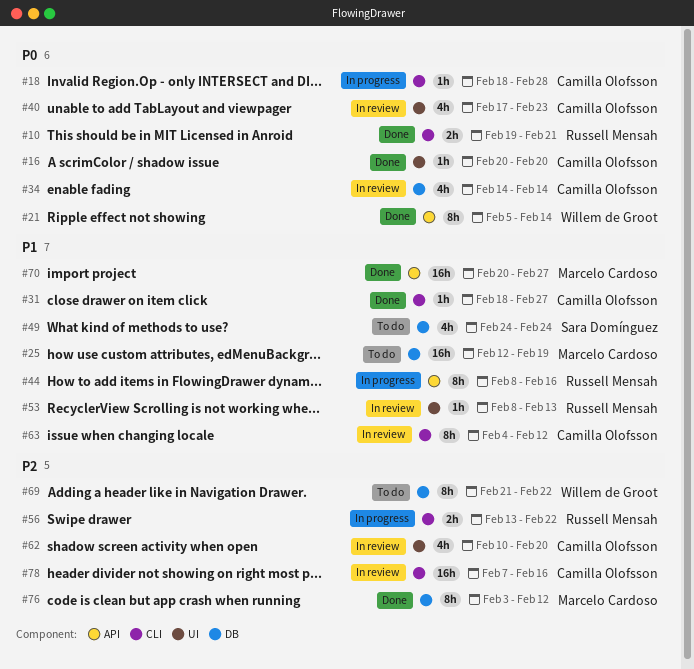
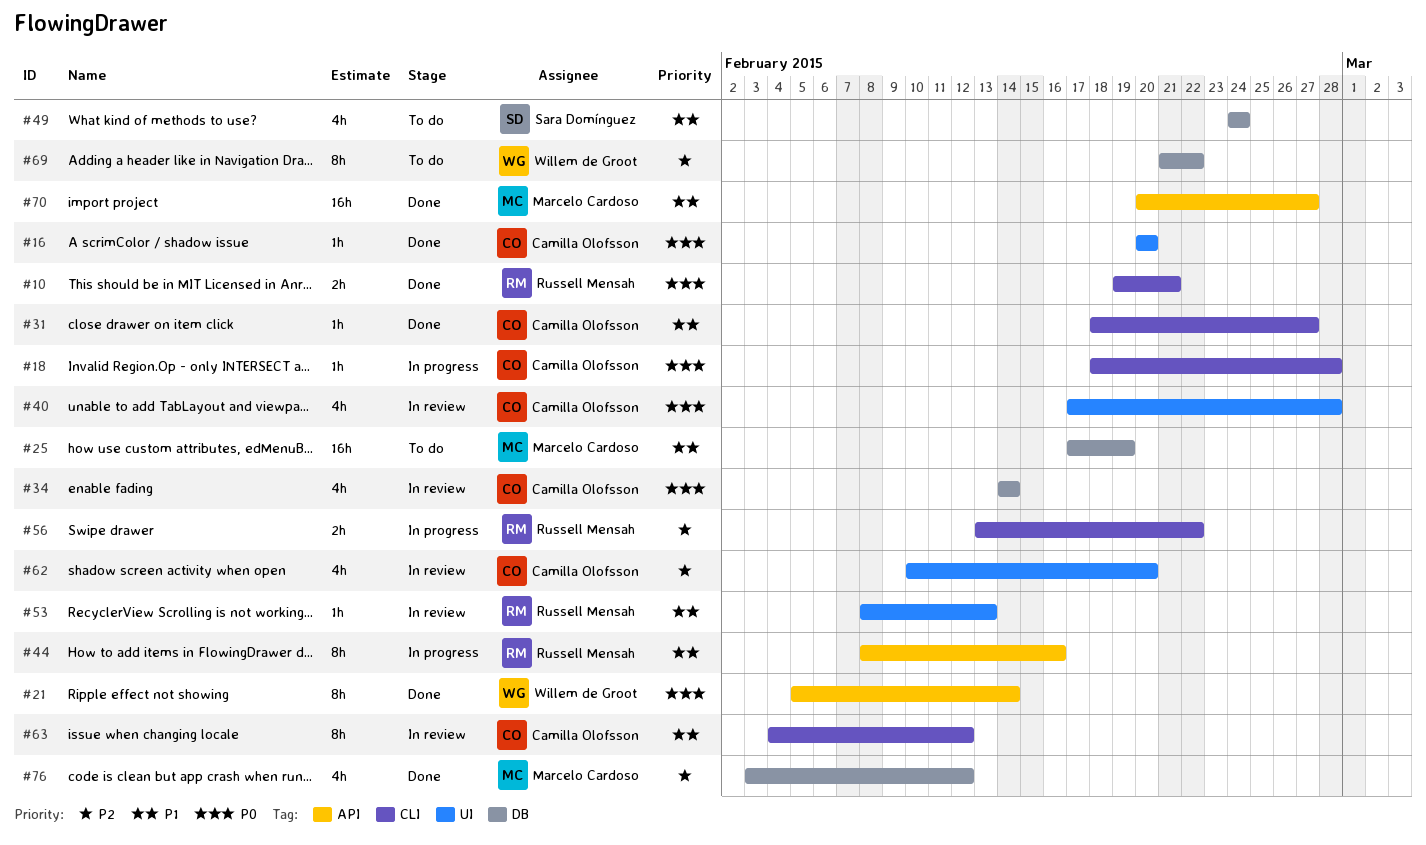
#25, start: Feb 12 -> Feb 17
#40, due: Feb 23 -> Feb 28
#76, estimate: 8h -> 4h
#78: present -> none

